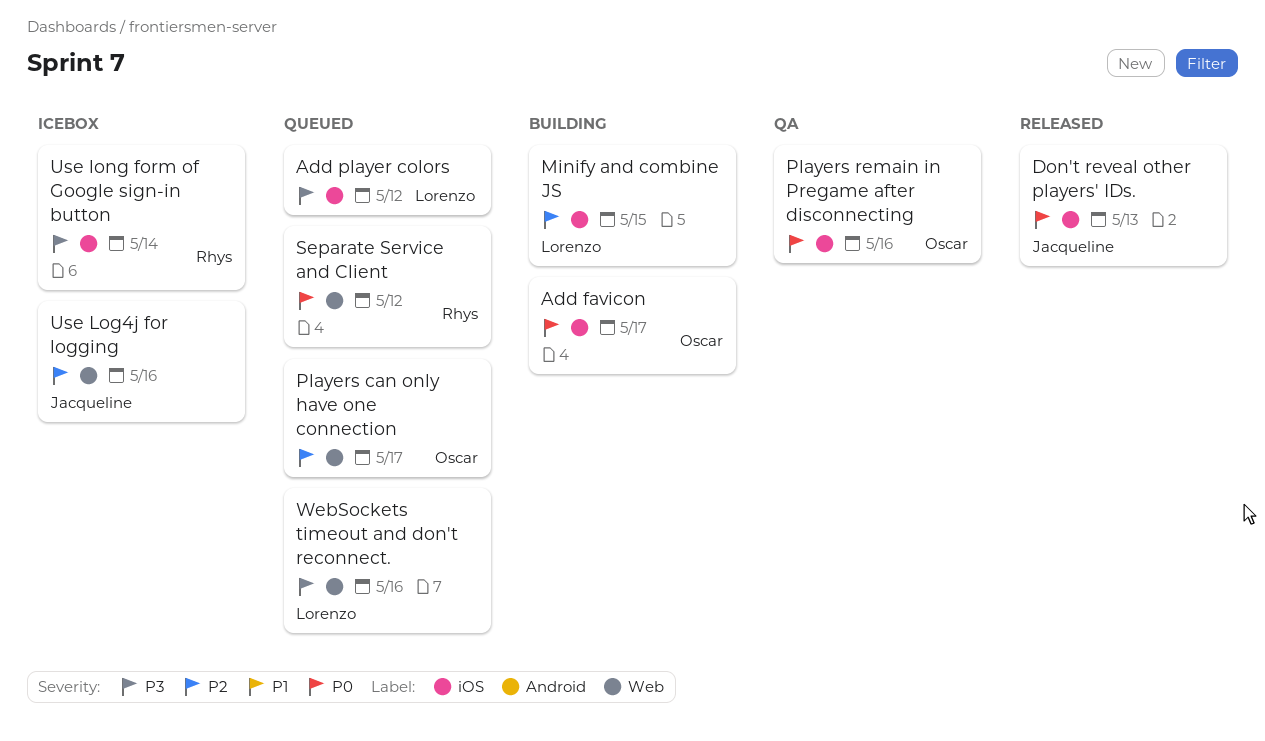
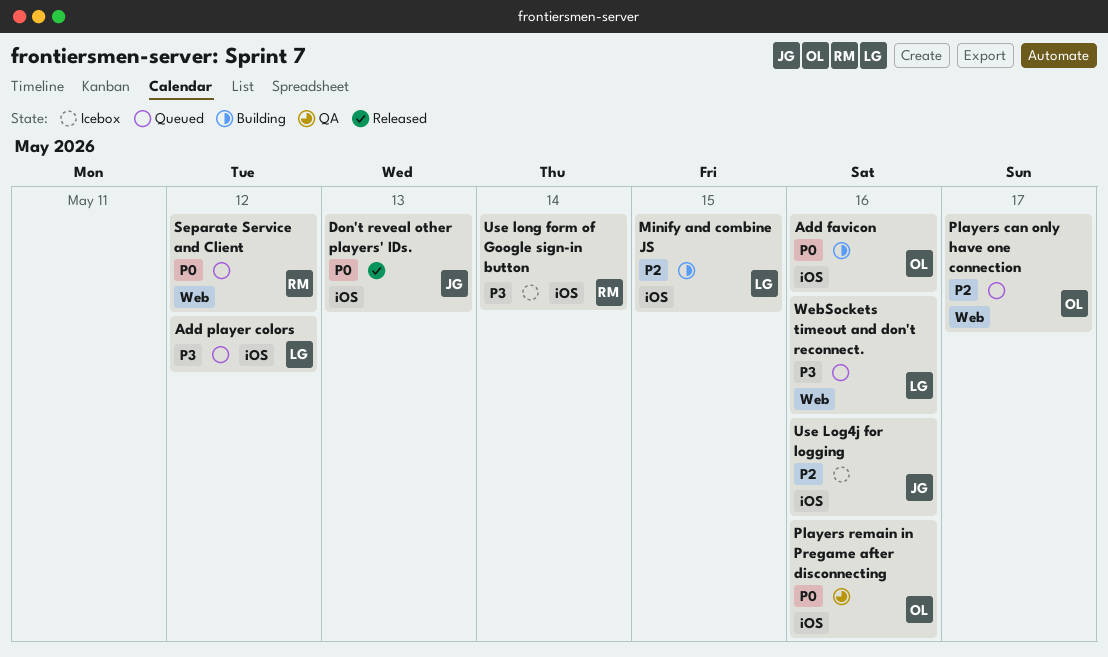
Add favicon, due: May 17 -> May 16
Use Log4j for logging, label: Web -> iOS

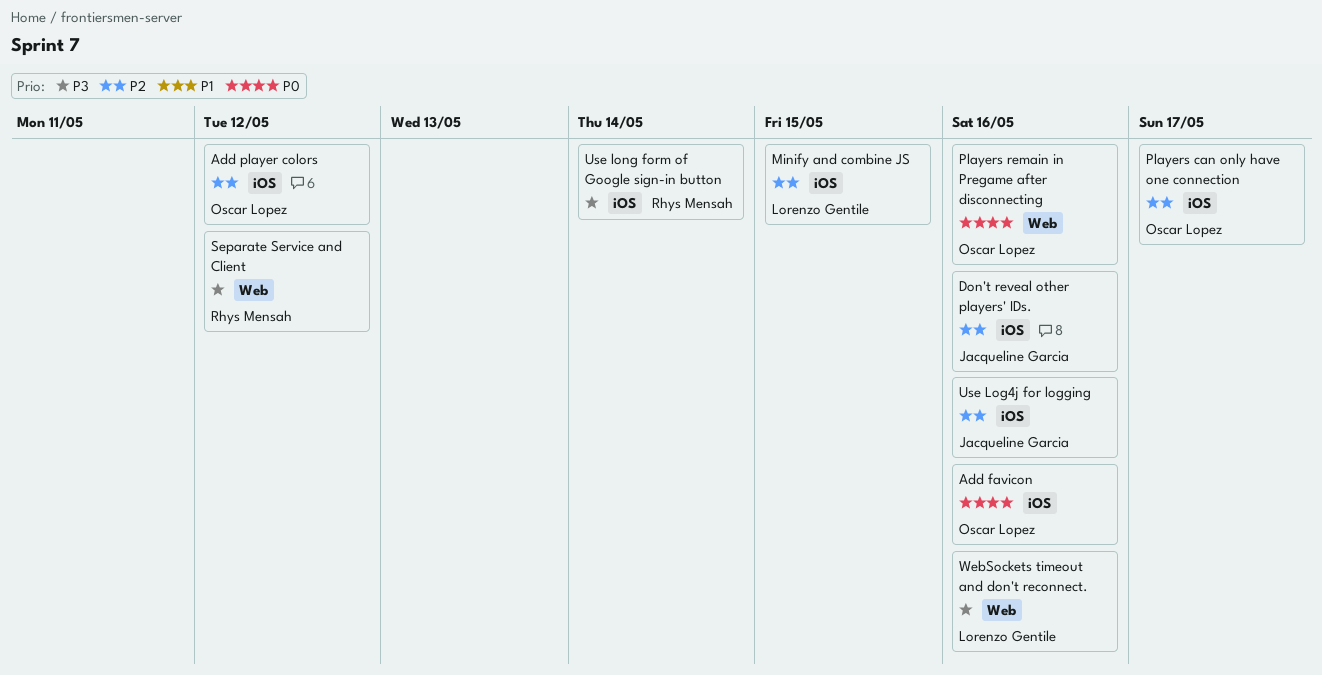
Add player colors, owner: Lorenzo Gentile -> Oscar Lopez
Add player colors, priority: P3 -> P2
Don't reveal other players' IDs., priority: P0 -> P2
Don't reveal other players' IDs., due: May 13 -> May 16
Players can only have one connection, label: Web -> iOS
Players remain in Pregame after disconnecting, label: iOS -> Web
Separate Service and Client, priority: P0 -> P3

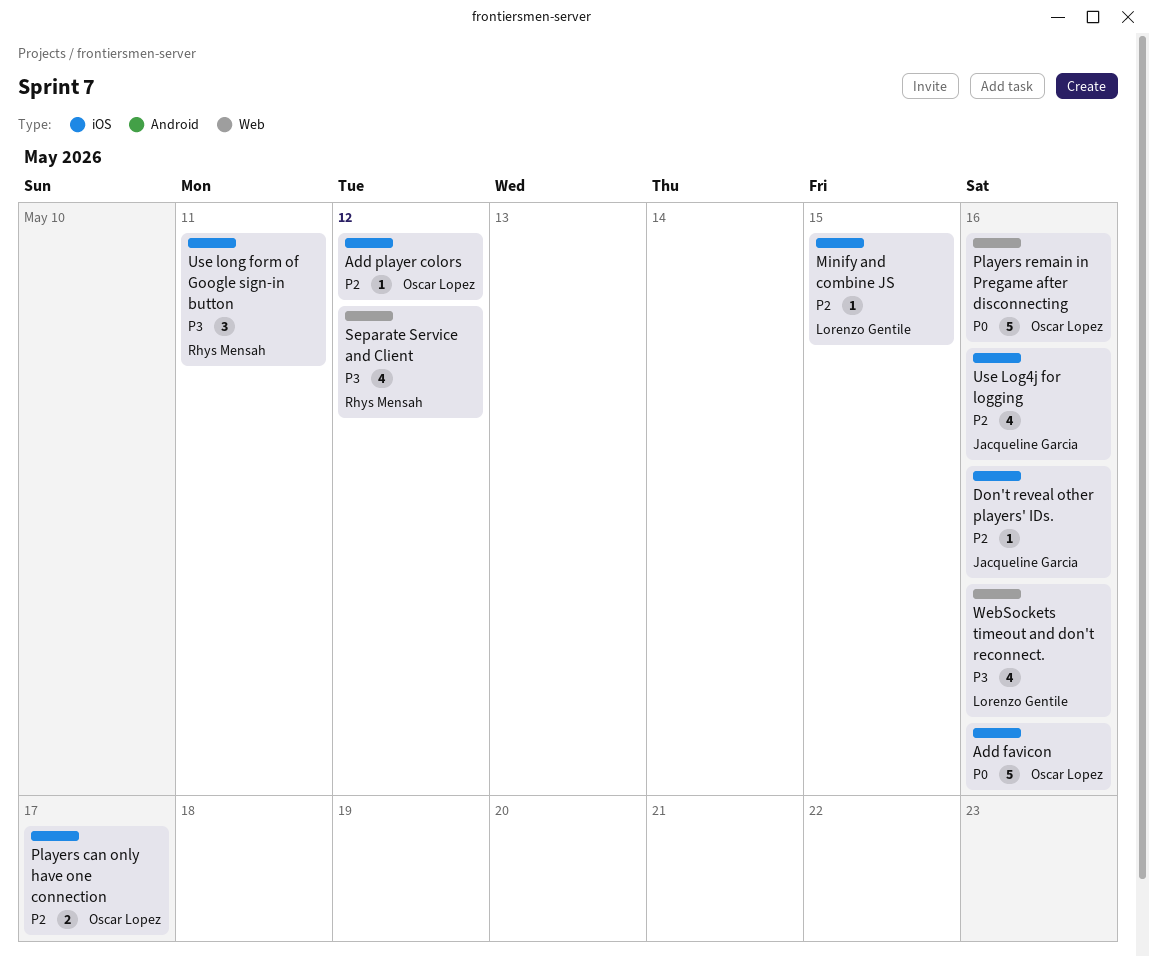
Use long form of Google sign-in button, due: May 14 -> May 11

